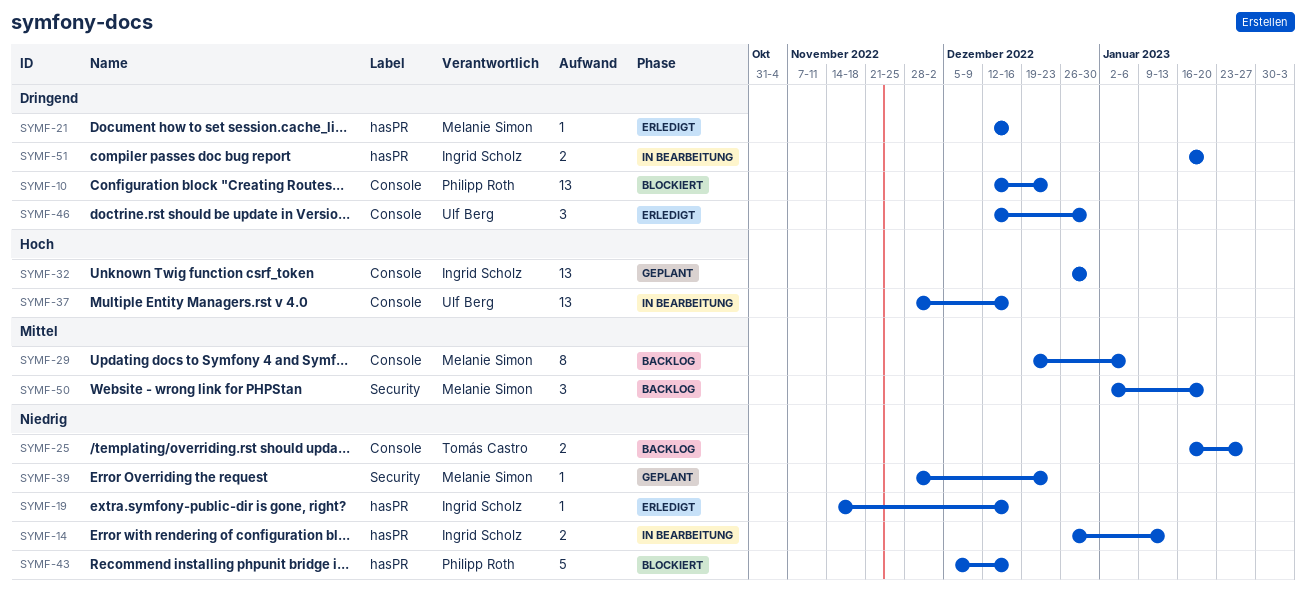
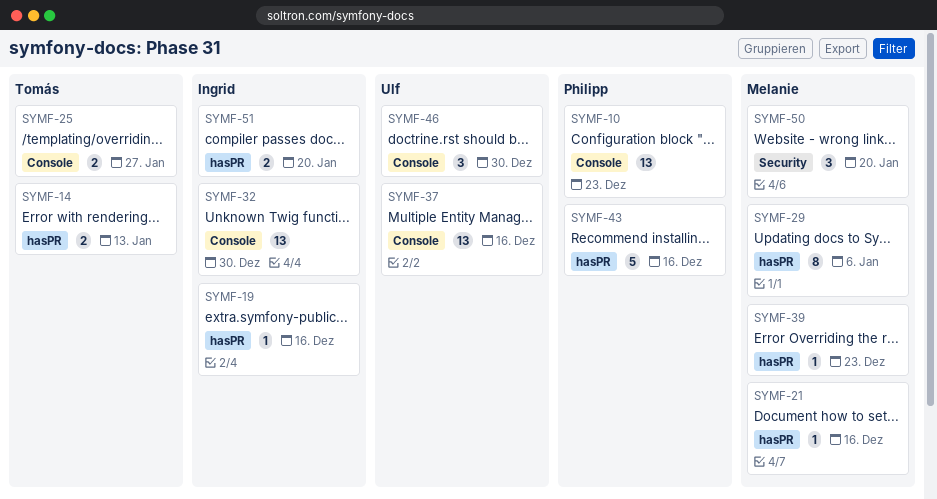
SYMF-14, owner: Ingrid Scholz -> Tomás Castro
SYMF-29, label: Console -> hasPR
SYMF-39, label: Security -> hasPR

